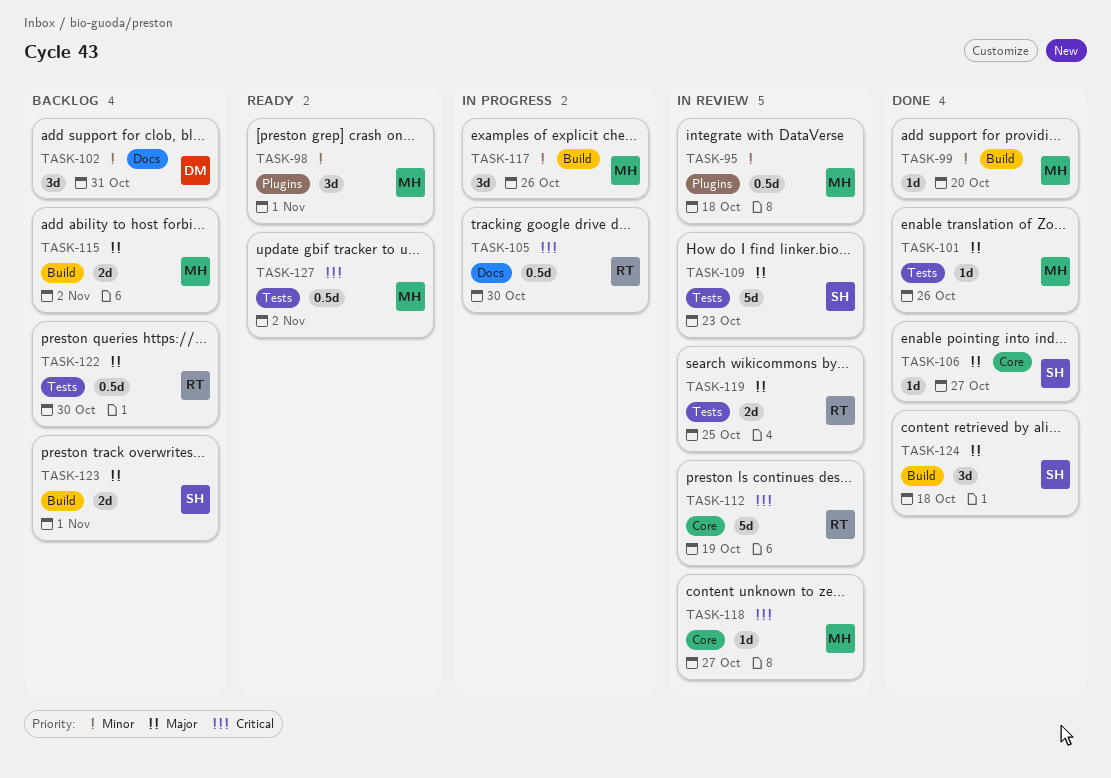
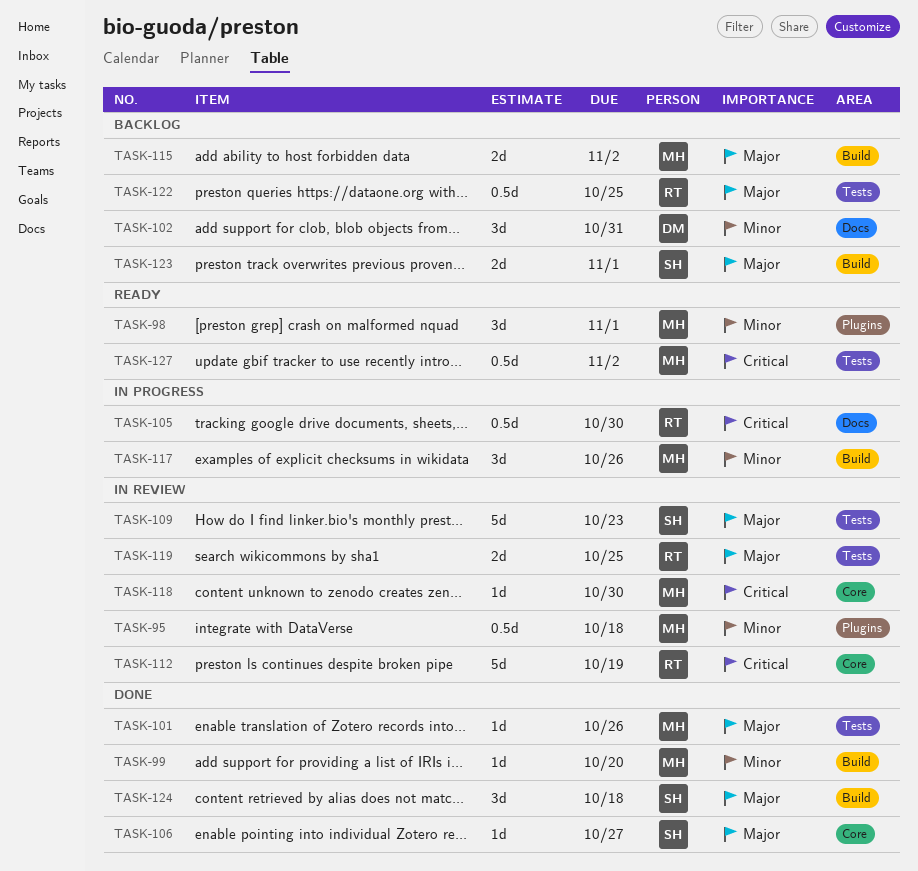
TASK-118, due: Oct 27 -> Oct 30
TASK-122, due: Oct 30 -> Oct 25

